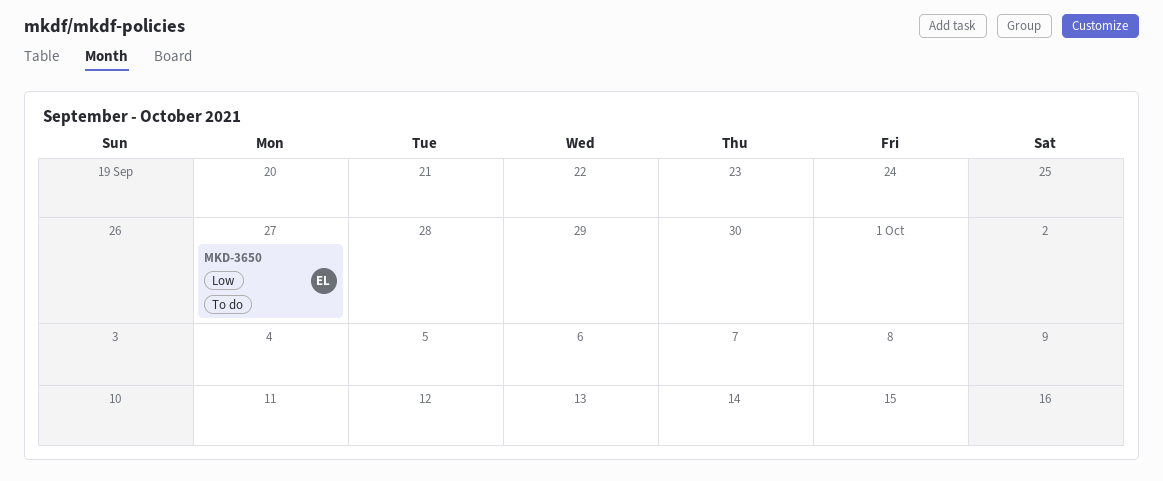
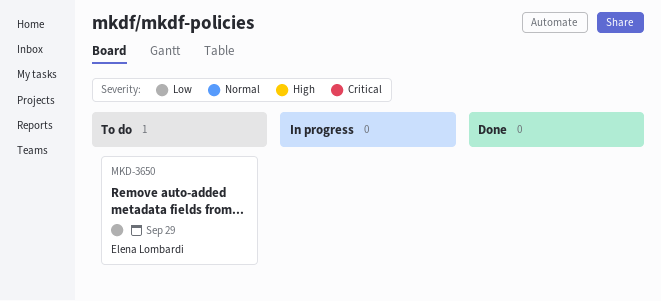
MKD-3650, due: Sep 27 -> Sep 29

